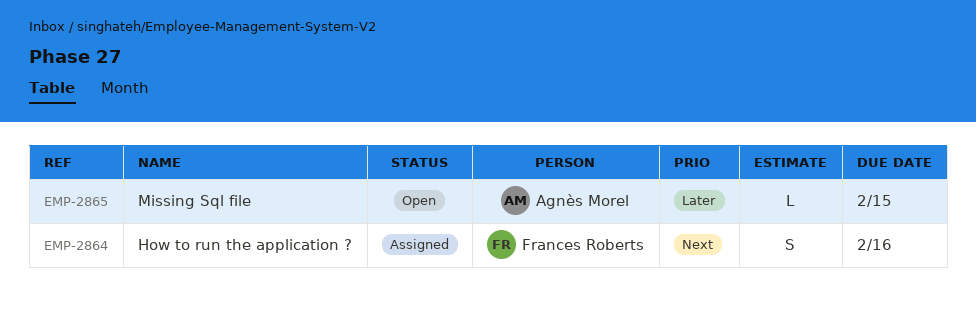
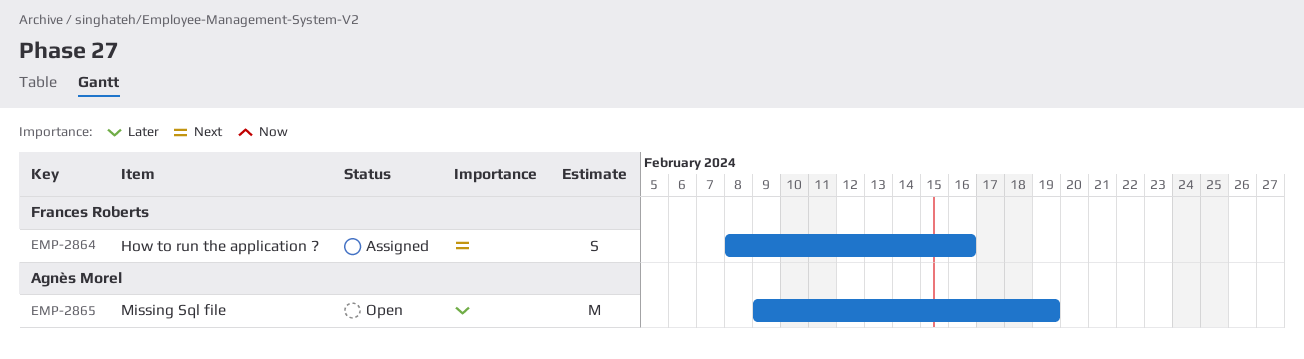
EMP-2865, estimate: L -> M
EMP-2865, due: Feb 15 -> Feb 19

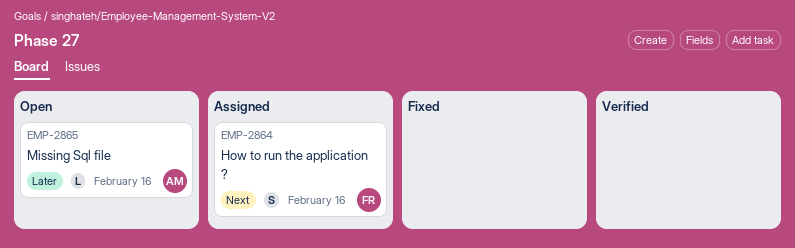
EMP-2865, estimate: M -> L
EMP-2865, due: Feb 19 -> Feb 16

